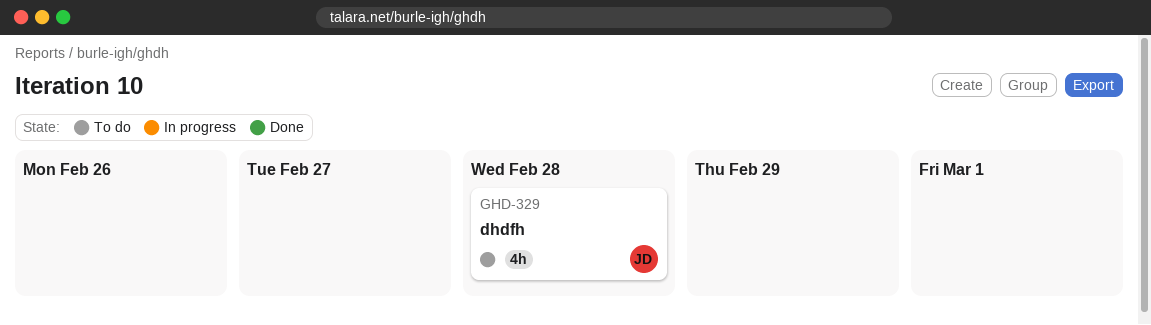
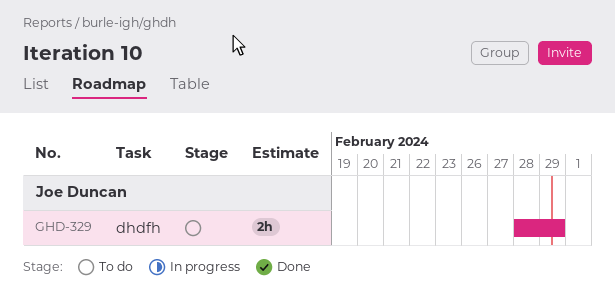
GHD-329, estimate: 4h -> 2h
GHD-329, due: Feb 28 -> Feb 29

